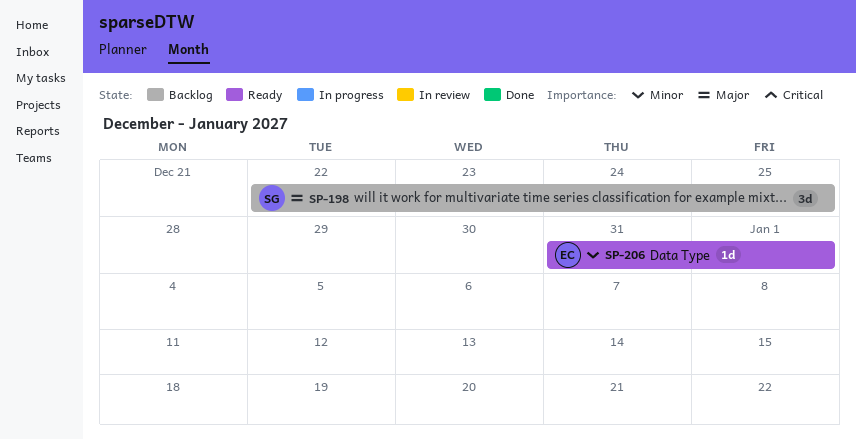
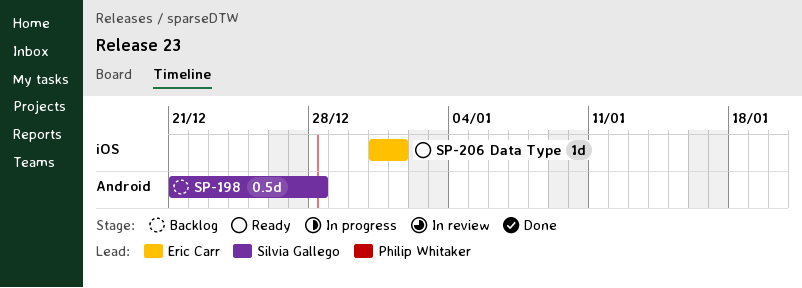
SP-198, estimate: 3d -> 0.5d
SP-198, start: Dec 22 -> Dec 21
SP-198, due: Dec 25 -> Dec 28

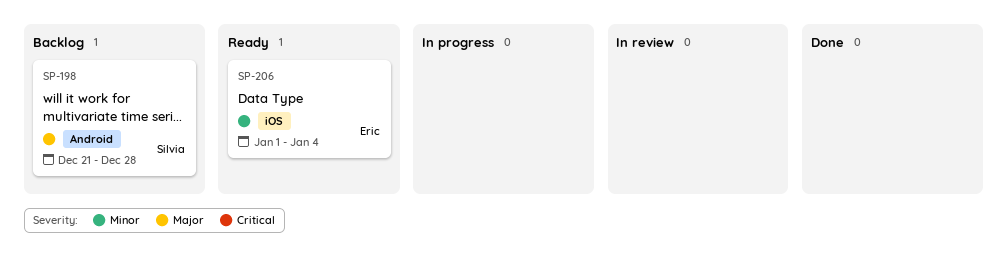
SP-206, start: Dec 31 -> Jan 1
SP-206, due: Jan 1 -> Jan 4

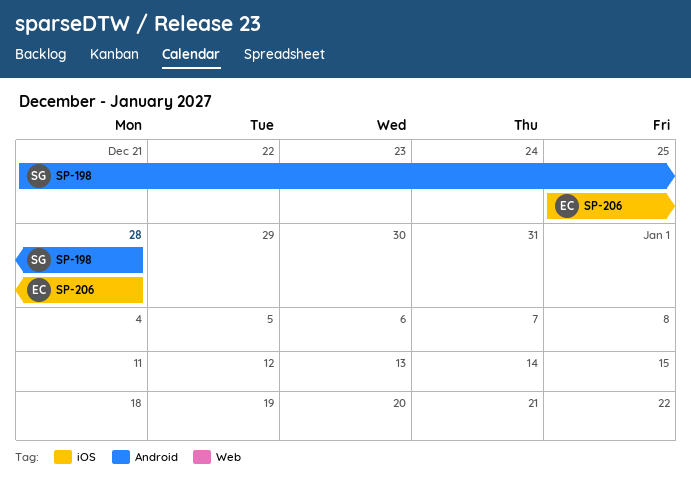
SP-206, start: Jan 1 -> Dec 25
SP-206, due: Jan 4 -> Dec 28

